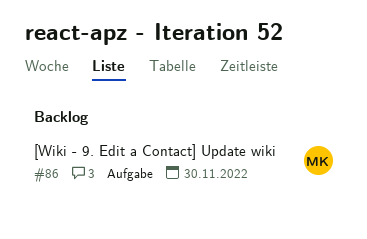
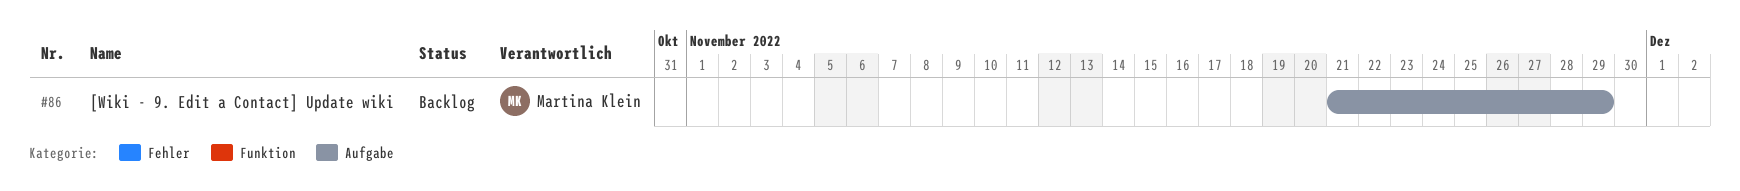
#86, due: Nov 30 -> Nov 29

